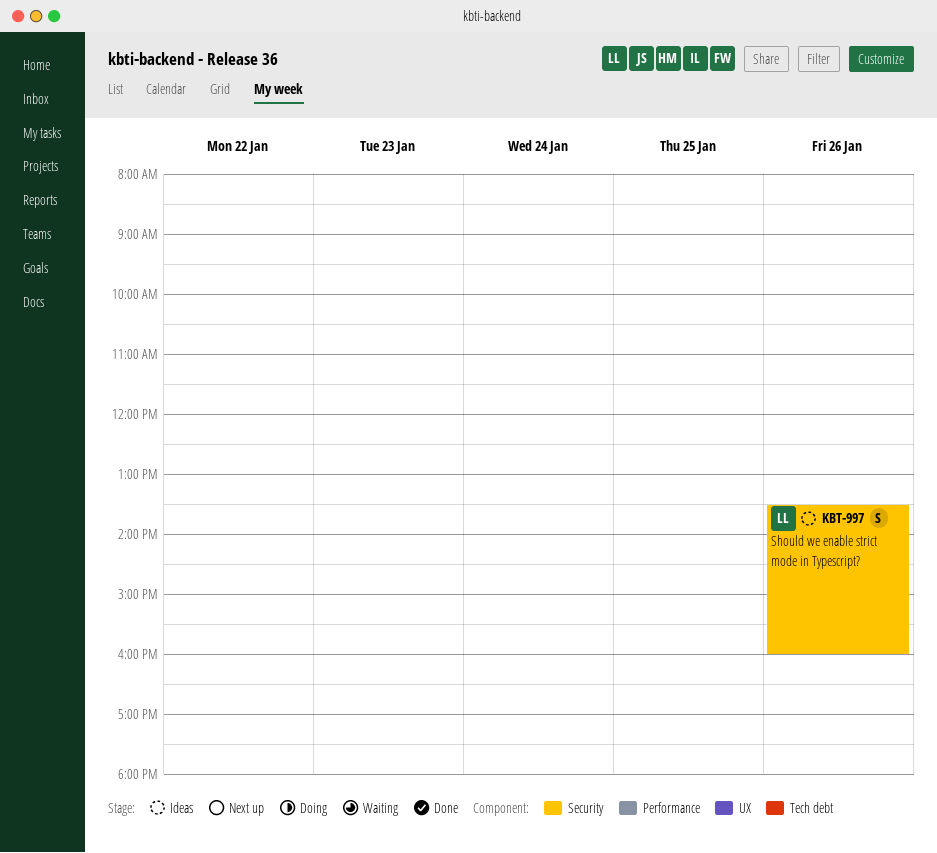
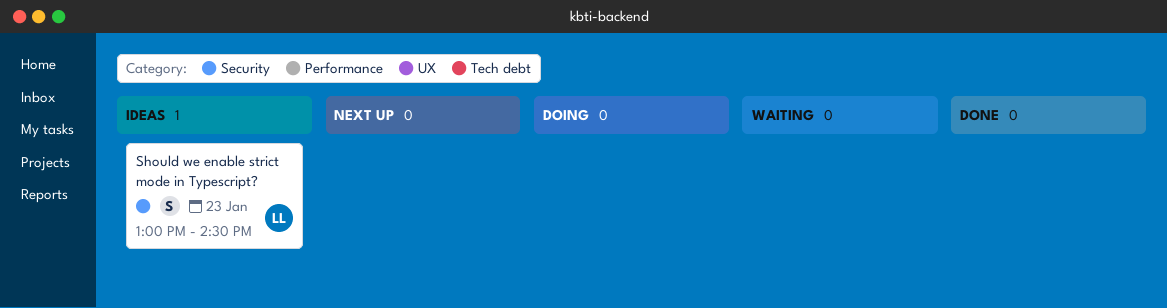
Should we enable strict mode in Typescript?, day: Jan 26 -> Jan 23
Should we enable strict mode in Typescript?, begins: 13:30 -> 13:00
Should we enable strict mode in Typescript?, ends: 16:00 -> 14:30

